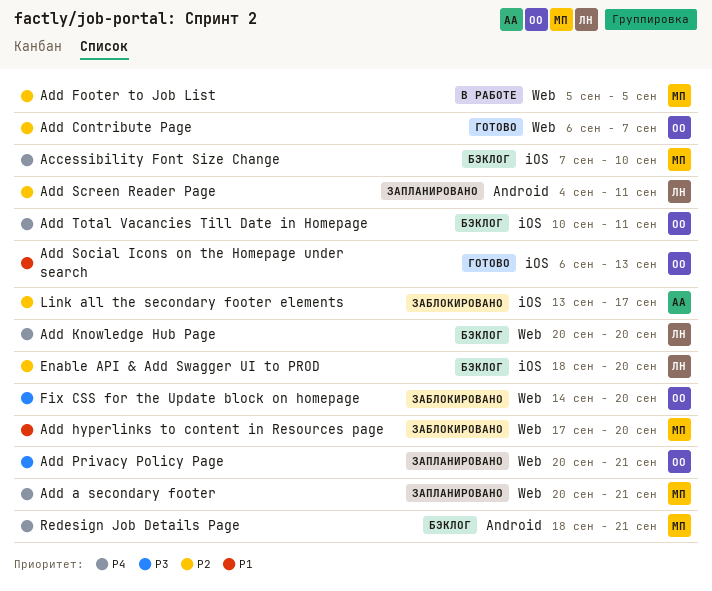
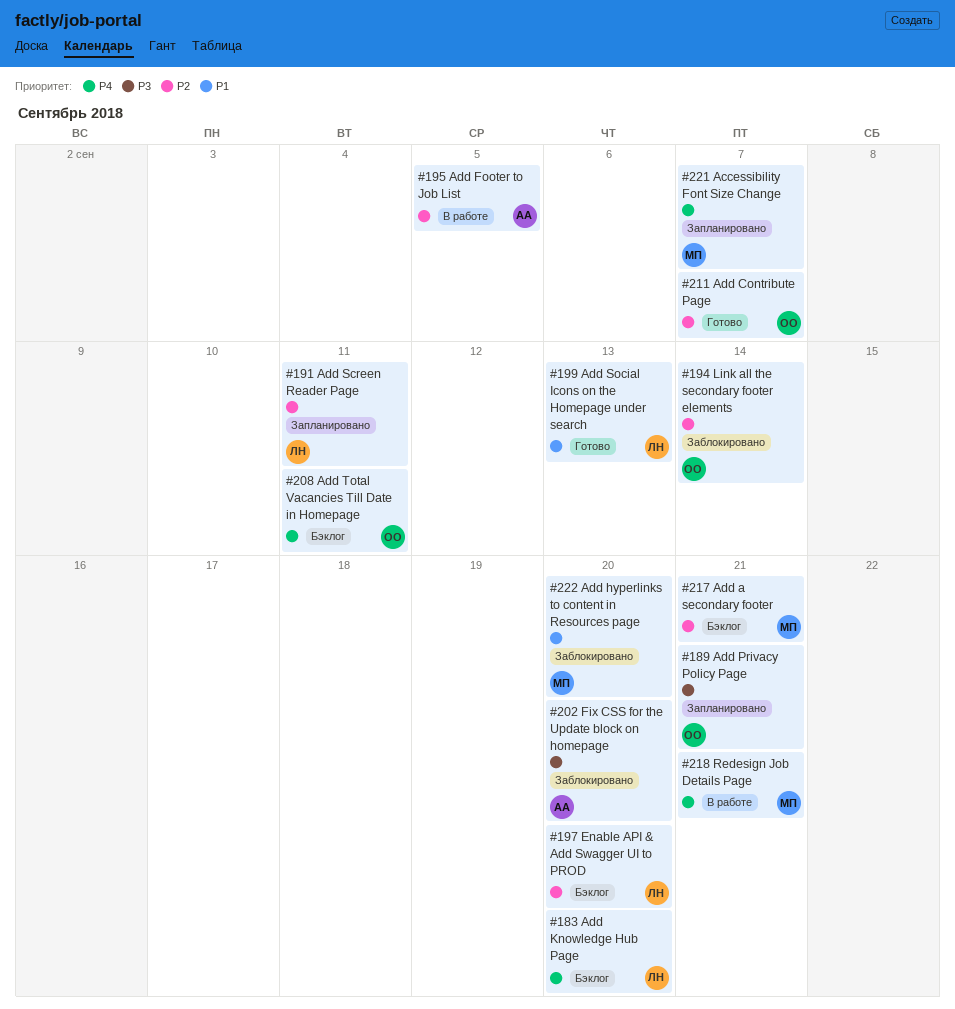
Accessibility Font Size Change, status: Бэклог -> Запланировано
Accessibility Font Size Change, due: Sep 10 -> Sep 7
Add a secondary footer, status: Запланировано -> Бэклог
Add a secondary footer, priority: P4 -> P2
Add Footer to Job List, owner: МП -> АА
Add Social Icons on the Homepage under search, owner: ОО -> ЛН
Fix CSS for the Update block on homepage, owner: ОО -> АА
Link all the secondary footer elements, owner: АА -> ОО
Link all the secondary footer elements, due: Sep 17 -> Sep 14
Redesign Job Details Page, status: Бэклог -> В работе

